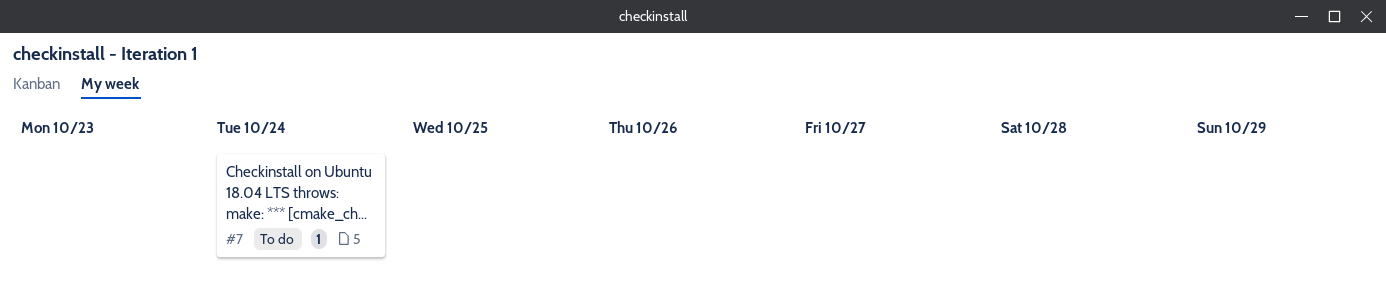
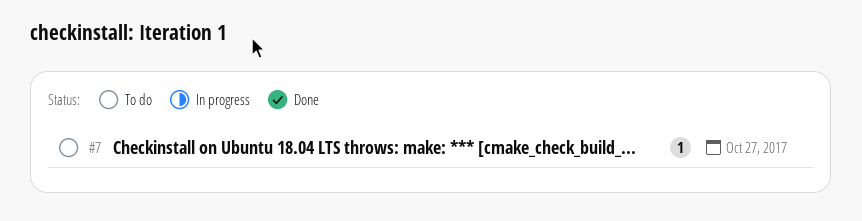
#7, due: Oct 24 -> Oct 27

